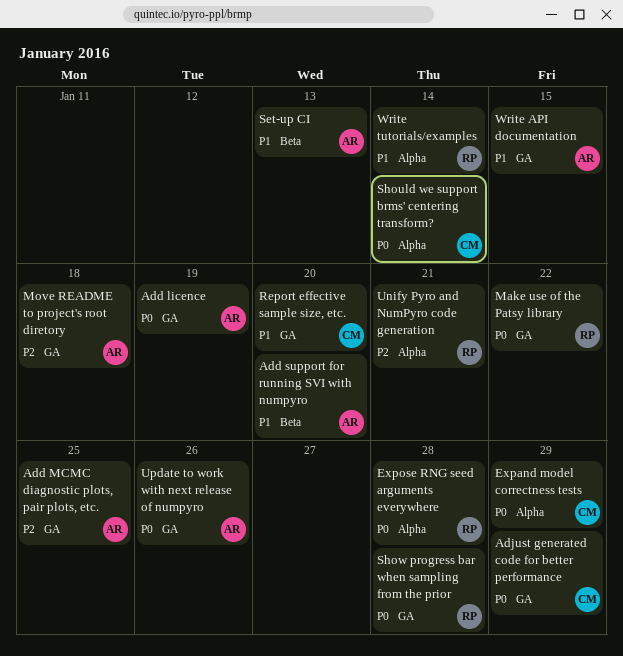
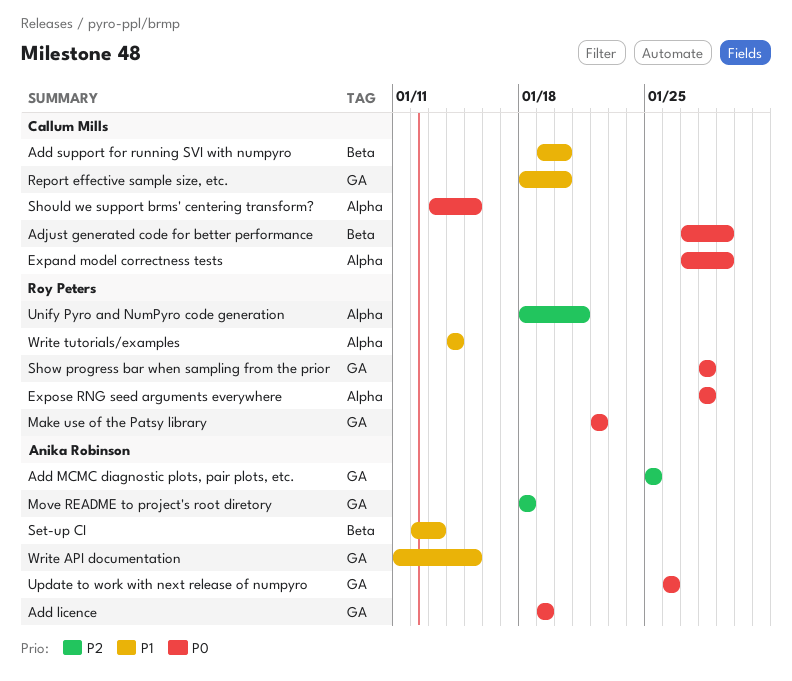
Add support for running SVI with numpyro, owner: Anika Robinson -> Callum Mills
Adjust generated code for better performance, label: GA -> Beta
Should we support brms' centering transform?, due: Jan 14 -> Jan 15

